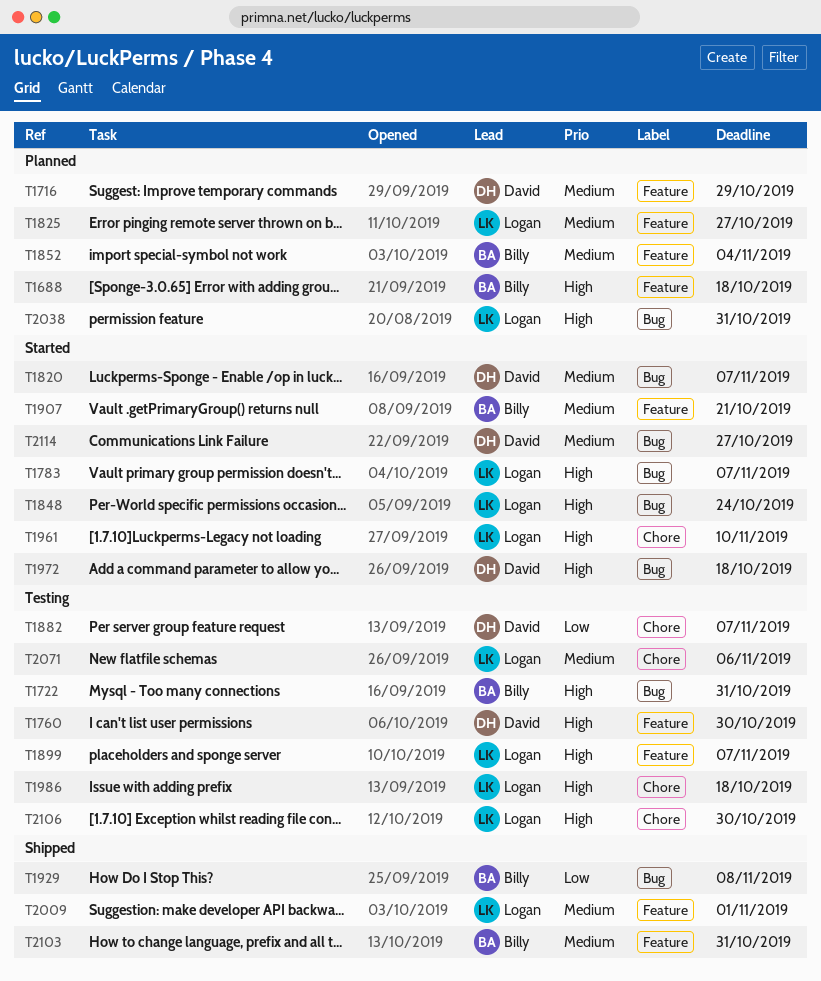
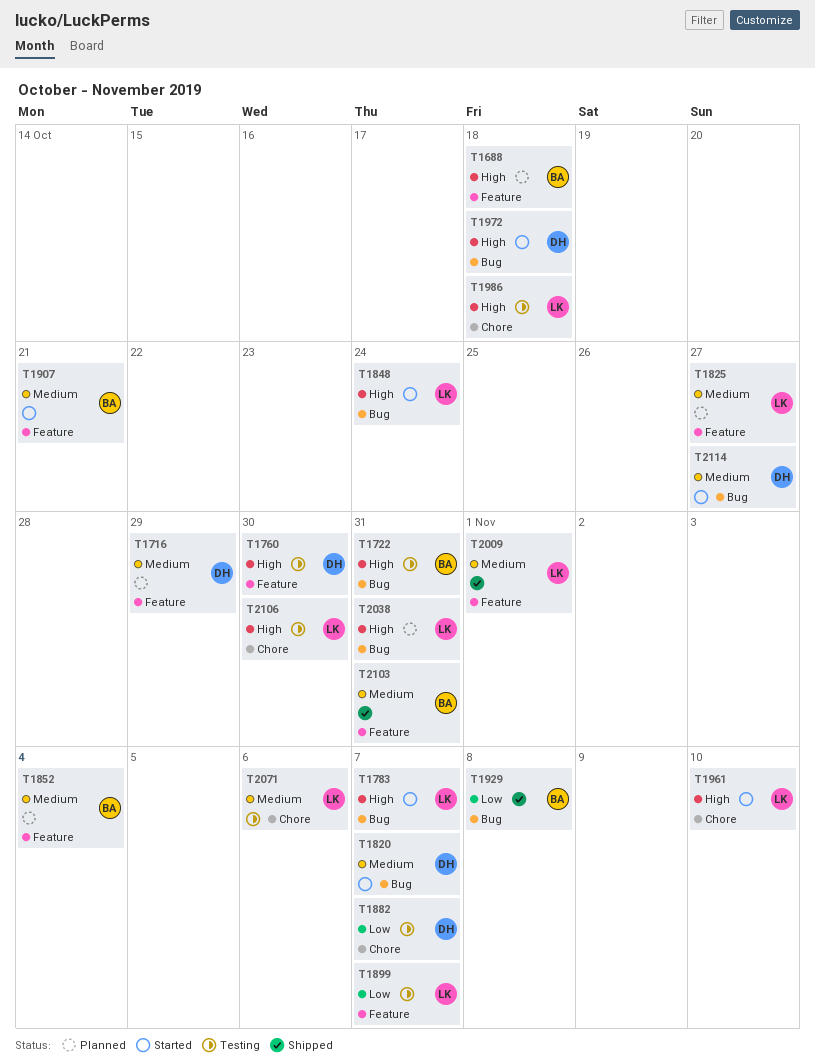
T1899, priority: High -> Low

